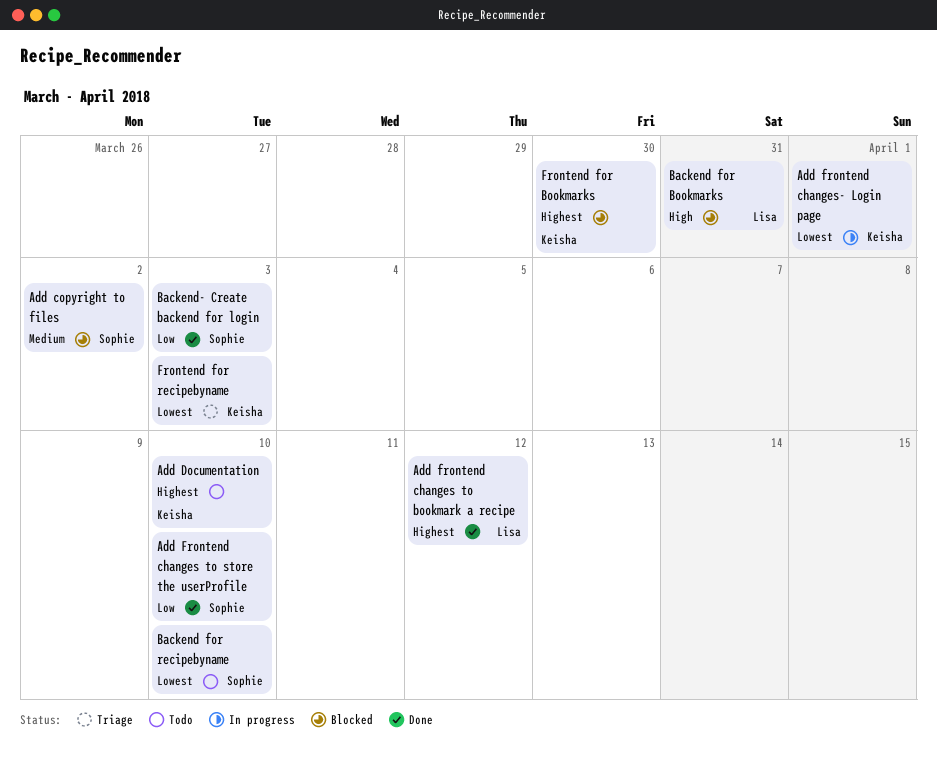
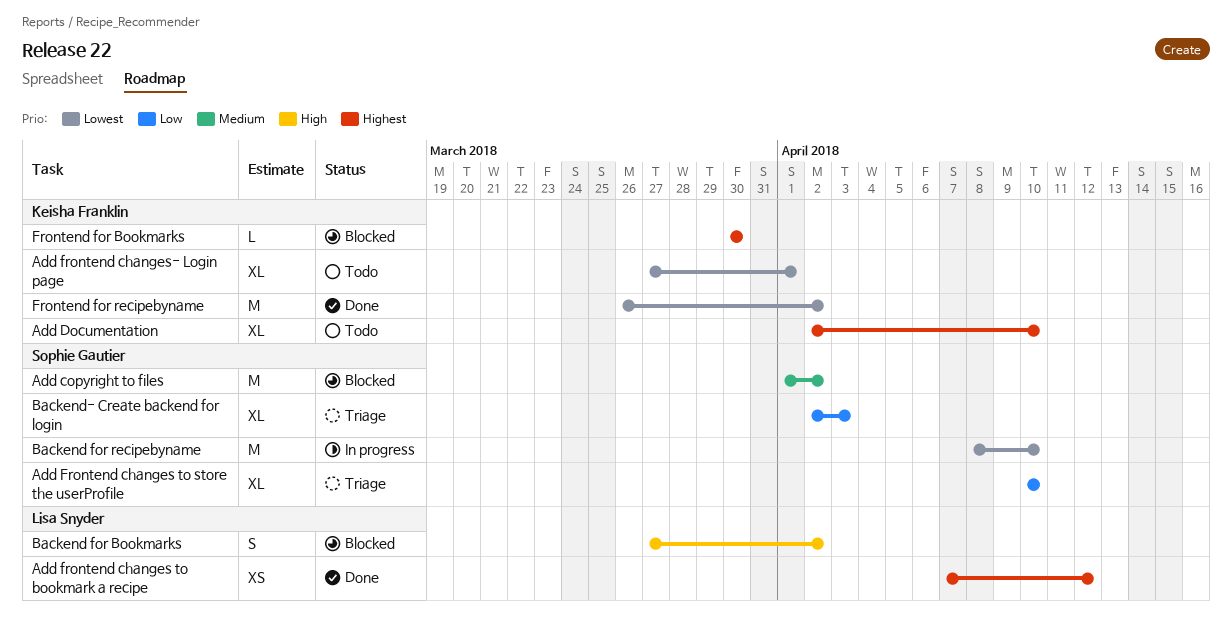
Add Frontend changes to store the userProfile, status: Done -> Triage
Add frontend changes- Login page, status: In progress -> Todo
Backend for Bookmarks, due: Mar 31 -> Apr 2
Backend for recipebyname, status: Todo -> In progress
Backend- Create backend for login, status: Done -> Triage
Frontend for recipebyname, status: Triage -> Done
Frontend for recipebyname, due: Apr 3 -> Apr 2

